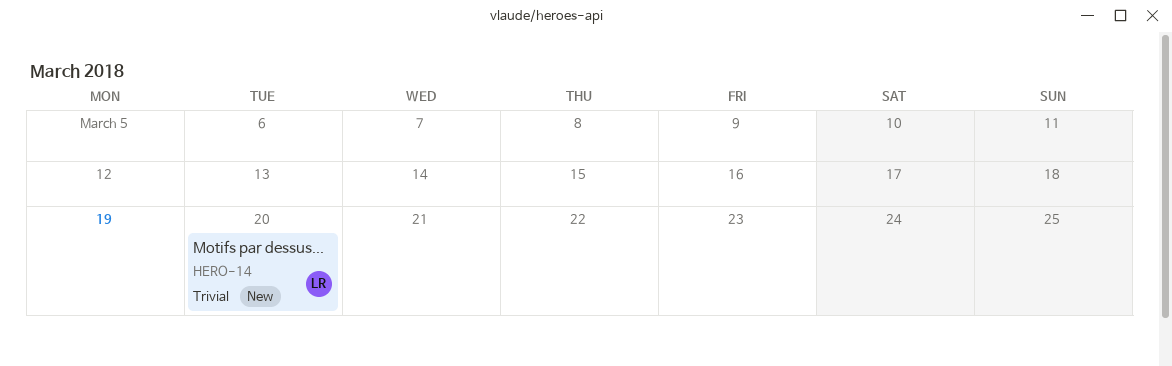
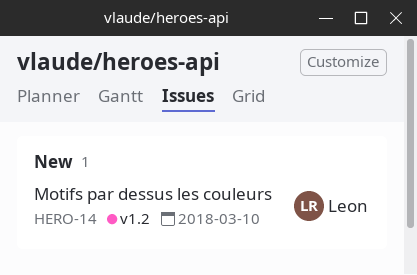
HERO-14, due: Mar 20 -> Mar 10

